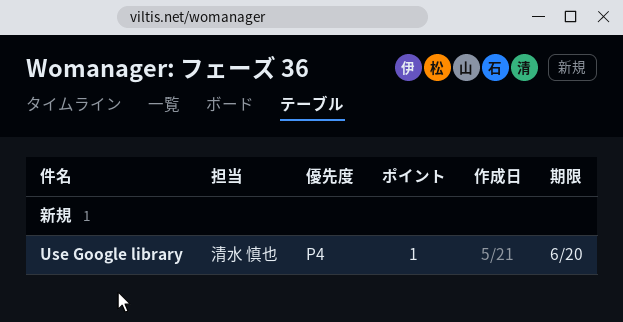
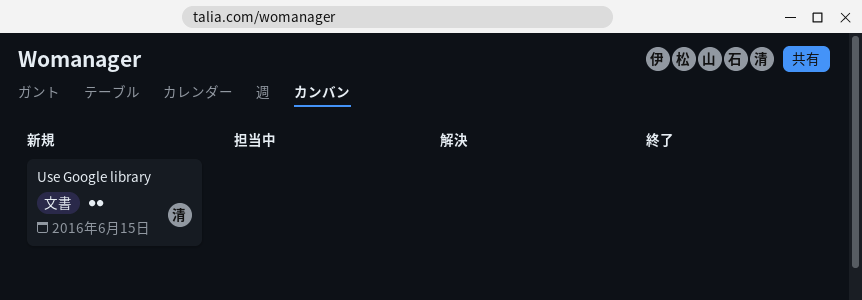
Use Google library, estimate: 1 -> 2
Use Google library, due: Jun 20 -> Jun 15

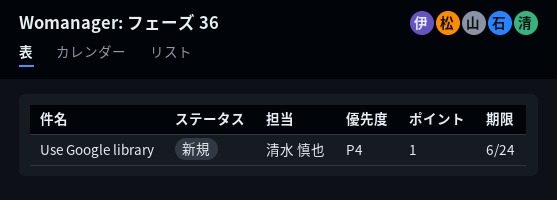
Use Google library, estimate: 2 -> 1
Use Google library, due: Jun 15 -> Jun 24

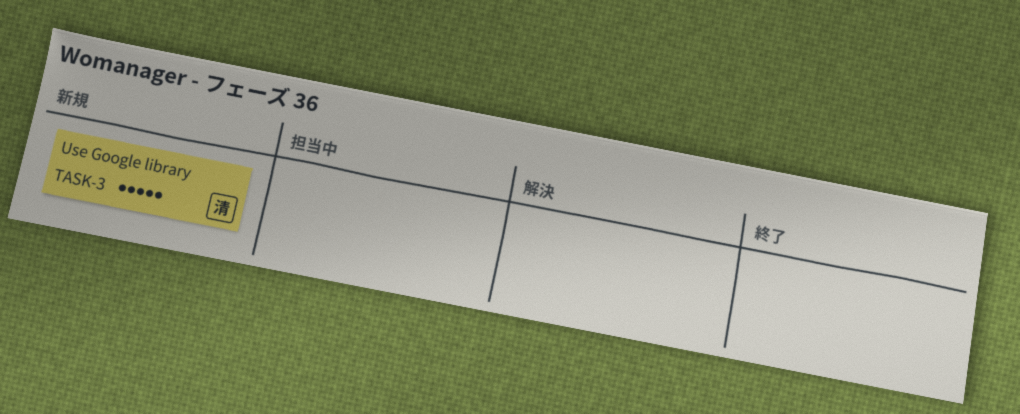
Use Google library, estimate: 1 -> 5

